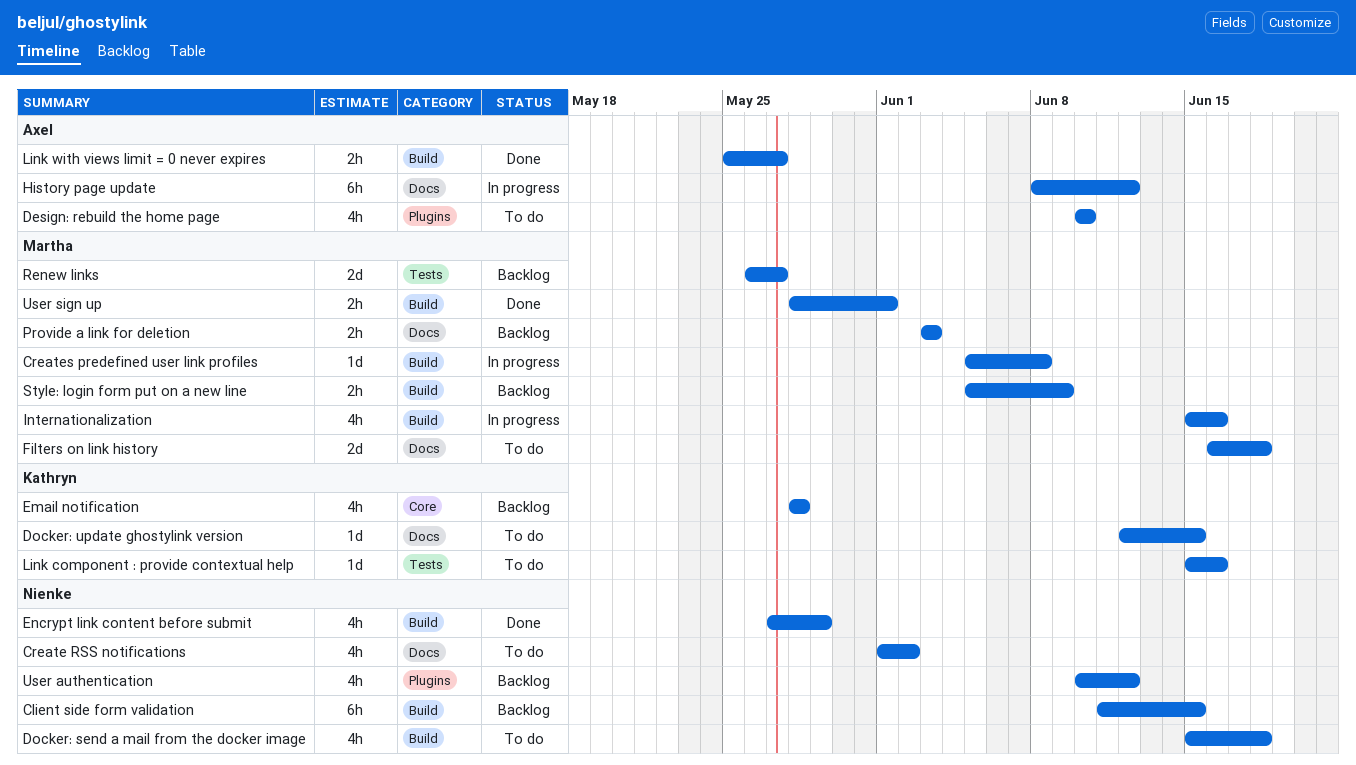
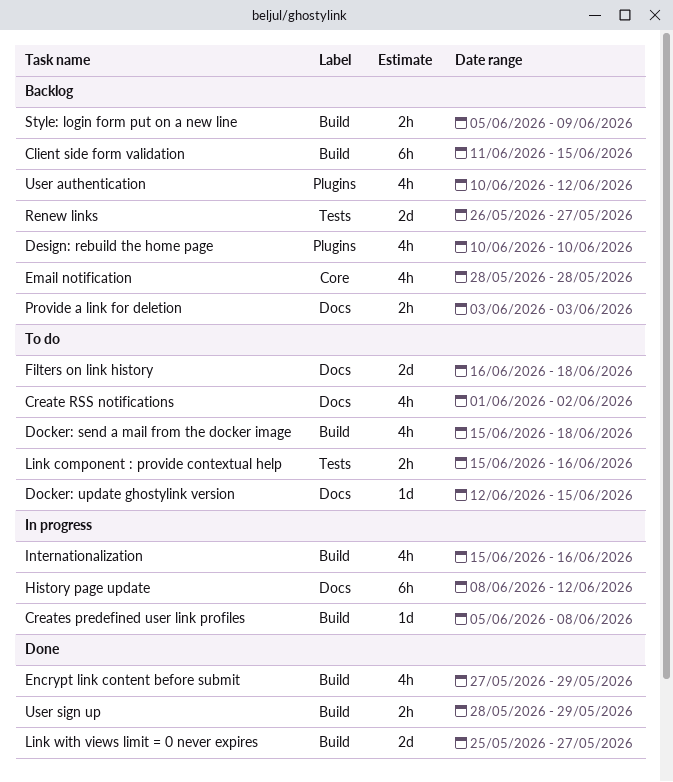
Design: rebuild the home page, status: To do -> Backlog
Link component : provide contextual help, estimate: 1d -> 2h
Link with views limit = 0 never expires, estimate: 2h -> 2d
User sign up, due: Jun 1 -> May 29

